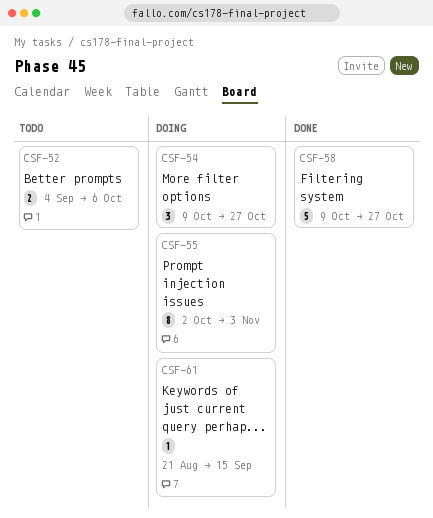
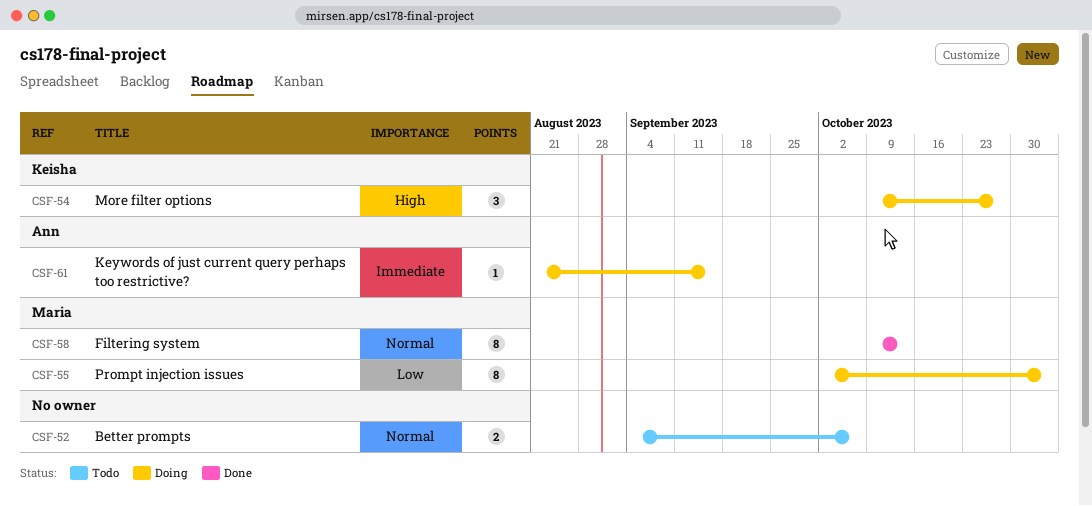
CSF-58, estimate: 5 -> 8
CSF-58, due: Oct 27 -> Oct 13

